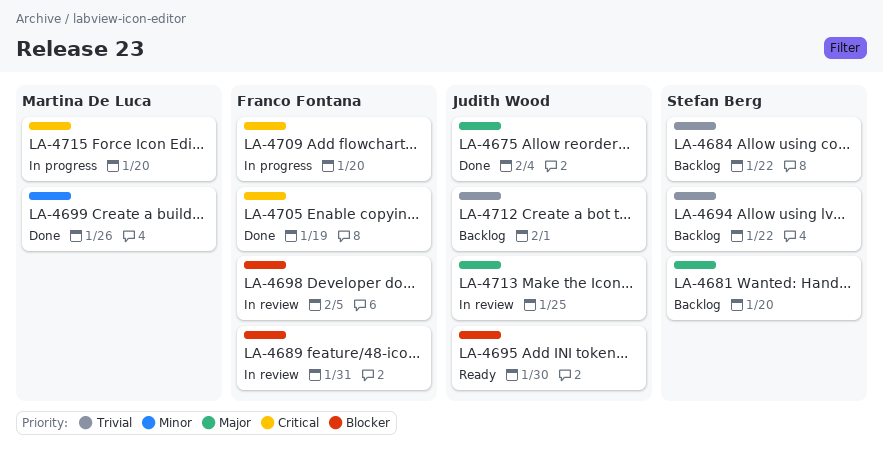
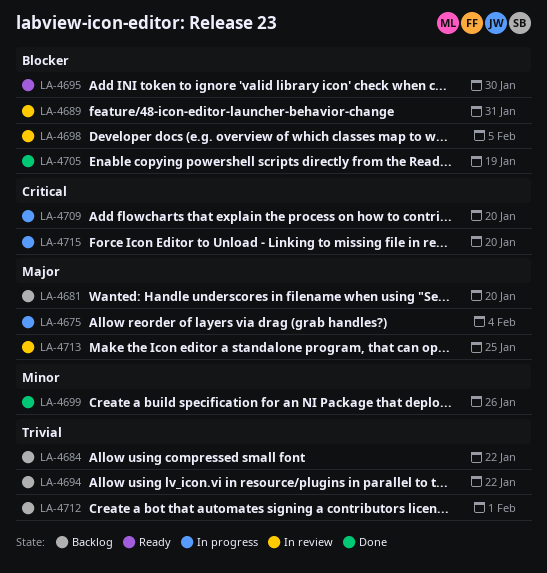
LA-4675, status: Done -> In progress
LA-4705, priority: Critical -> Blocker

